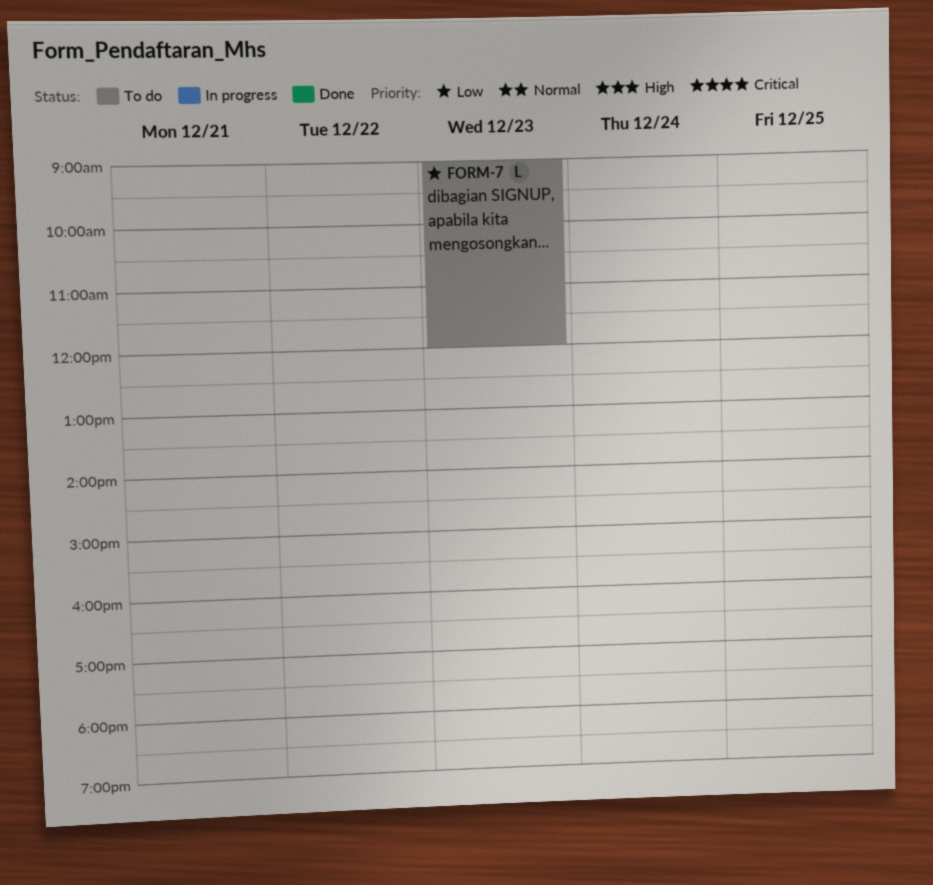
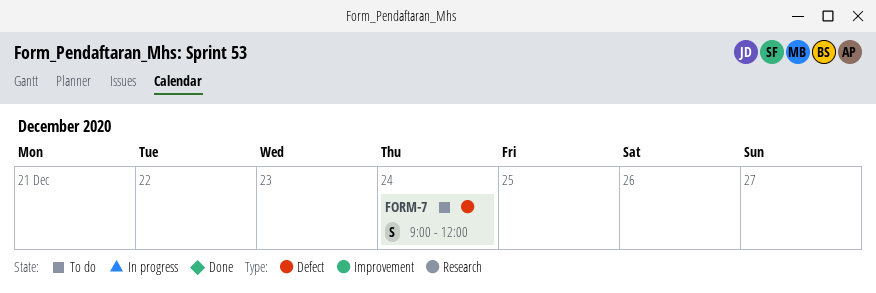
FORM-7, estimate: L -> S
FORM-7, day: Dec 23 -> Dec 24

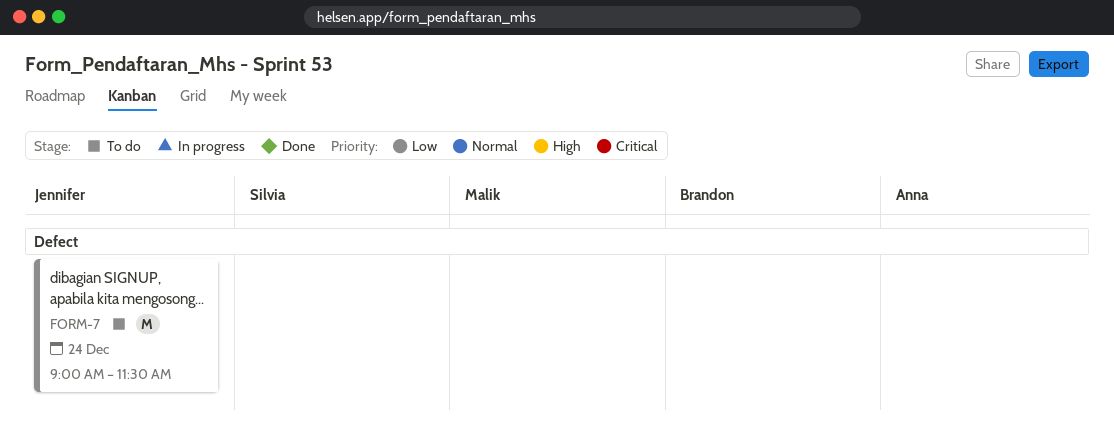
FORM-7, estimate: S -> M
FORM-7, ends: 12:00 -> 11:30

